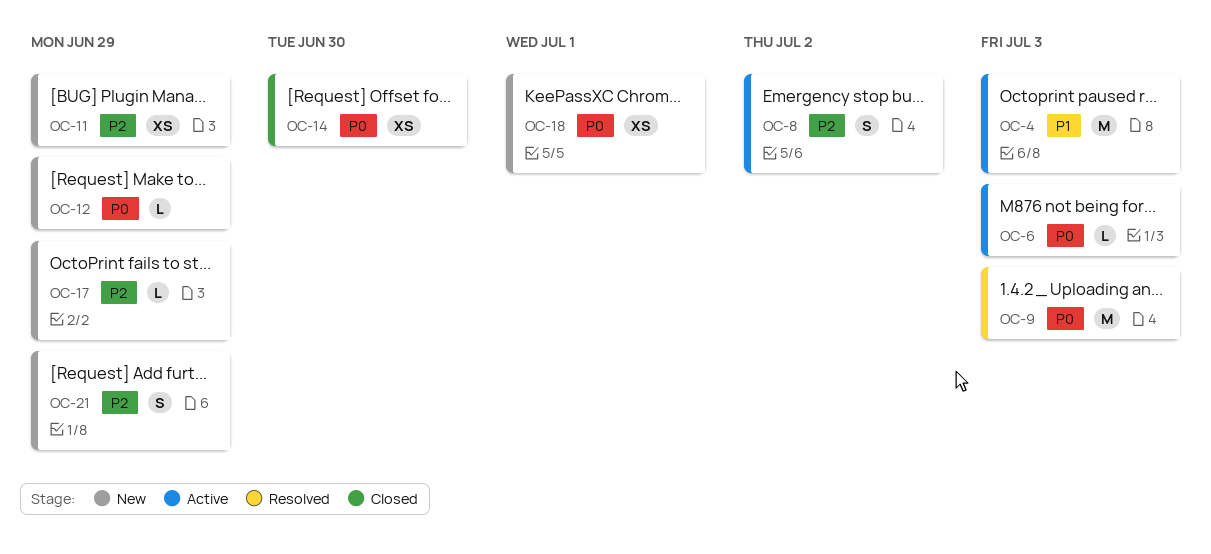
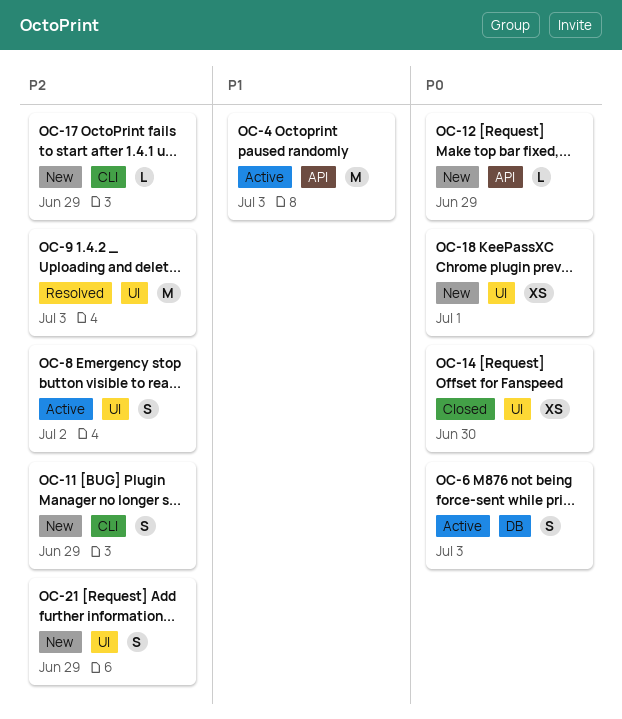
OC-6, estimate: L -> S
OC-9, priority: P0 -> P2
OC-11, estimate: XS -> S

